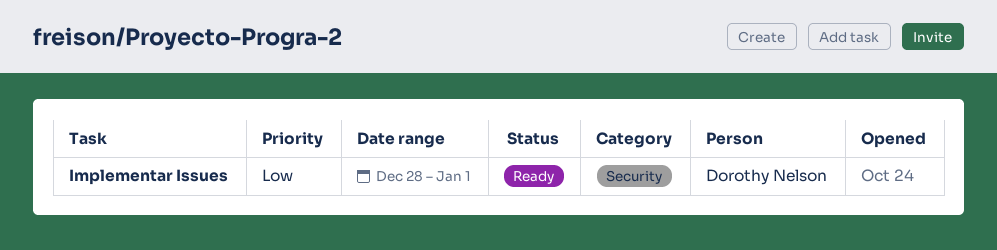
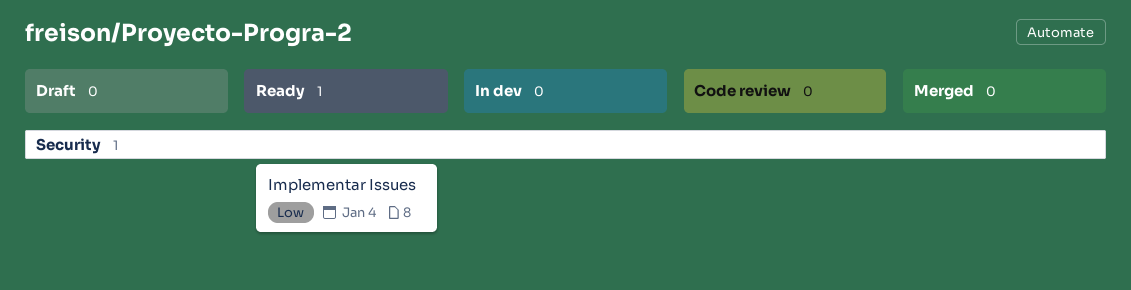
Implementar Issues, due: Jan 1 -> Jan 4

